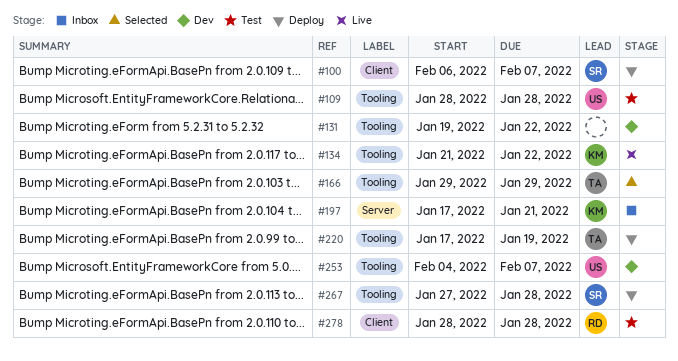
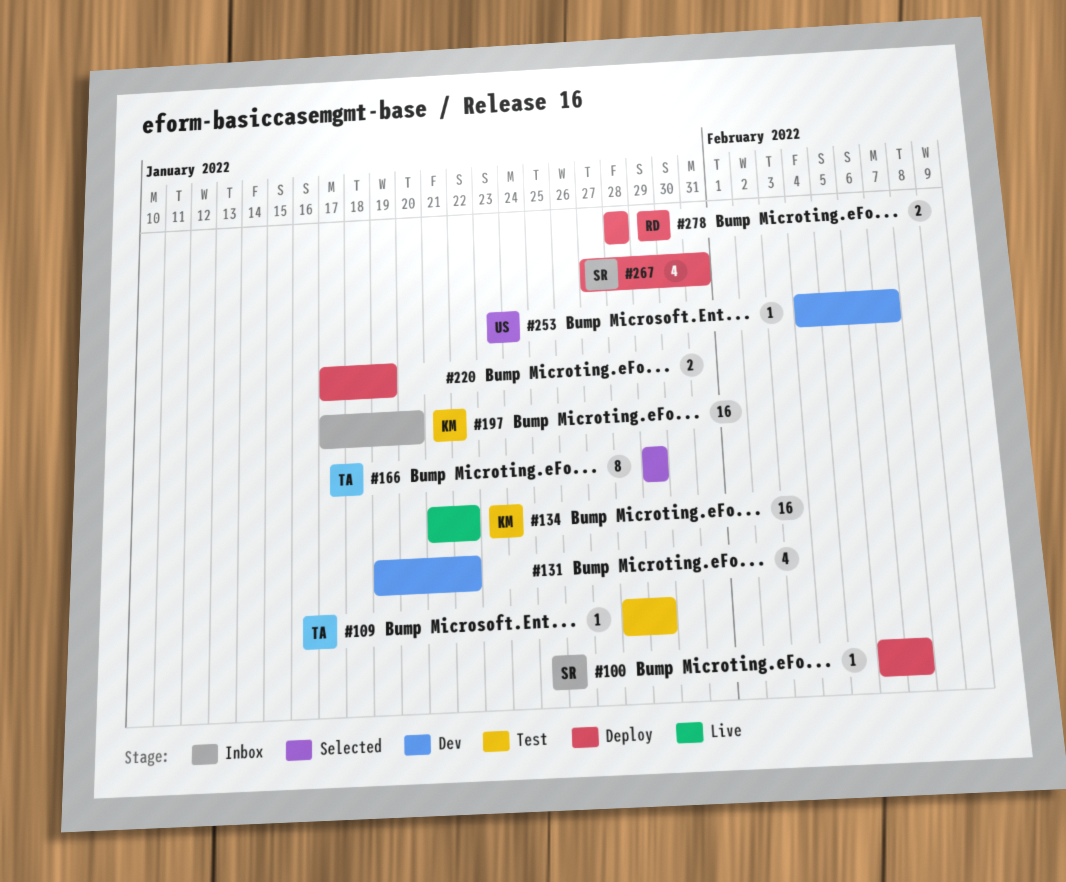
#109, owner: US -> TA
#109, due: Jan 28 -> Jan 29
#197, due: Jan 21 -> Jan 20
#220, owner: TA -> none
#267, due: Jan 28 -> Jan 31
#278, status: Test -> Deploy

